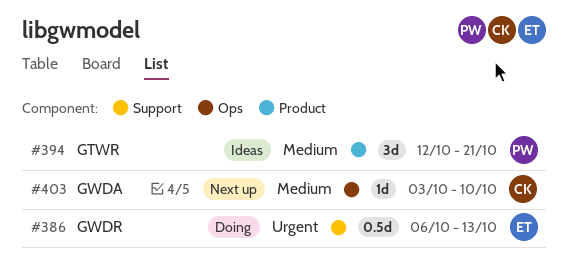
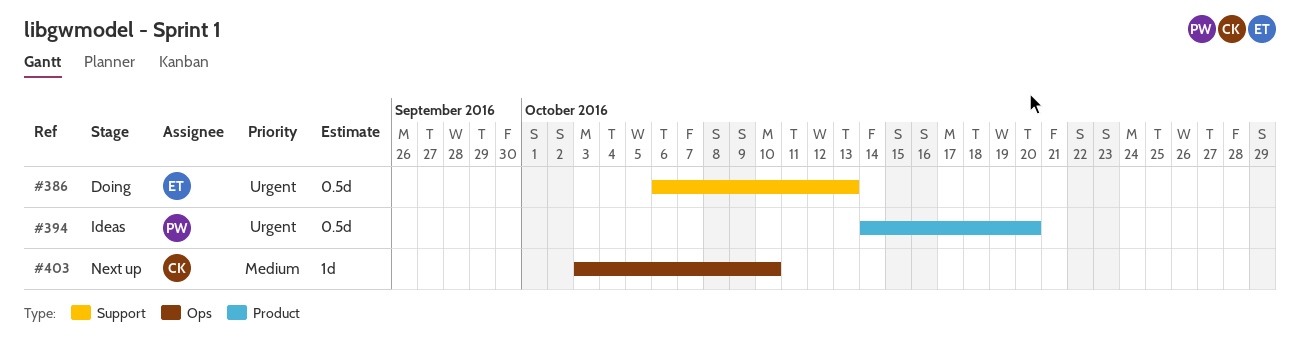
#394, priority: Medium -> Urgent
#394, estimate: 3d -> 0.5d
#394, start: Oct 12 -> Oct 14
#394, due: Oct 21 -> Oct 20

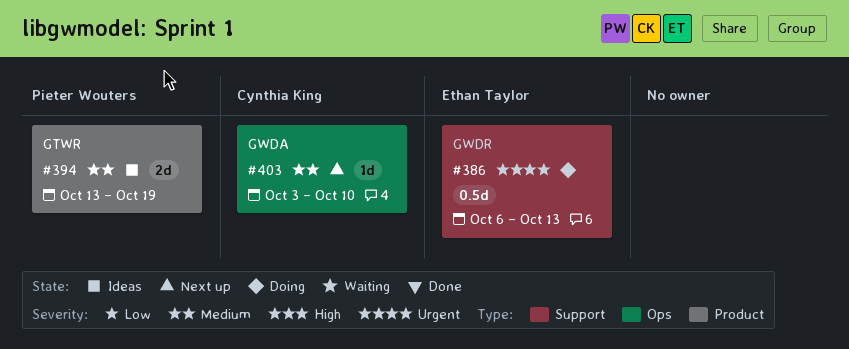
#394, priority: Urgent -> Medium
#394, estimate: 0.5d -> 2d
#394, start: Oct 14 -> Oct 13
#394, due: Oct 20 -> Oct 19

